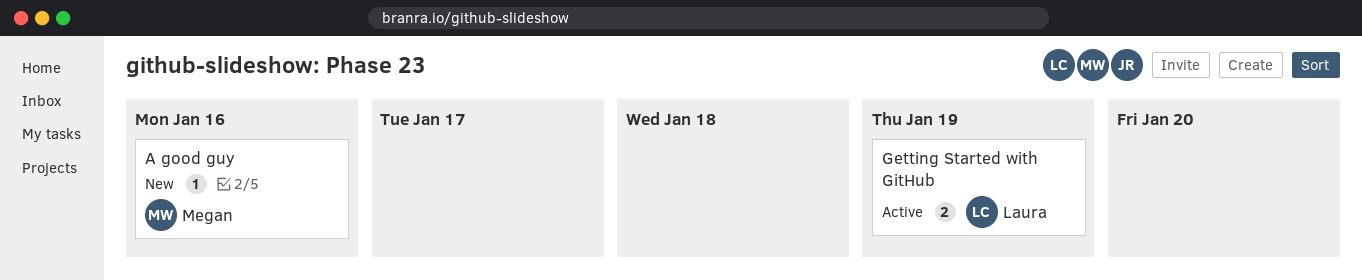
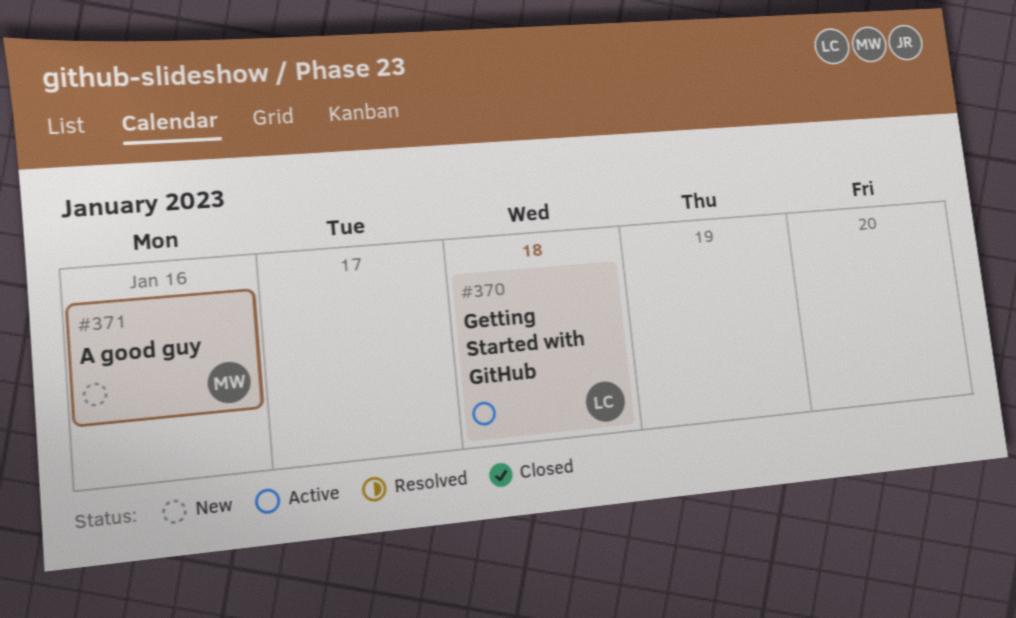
Getting Started with GitHub, due: Jan 19 -> Jan 18

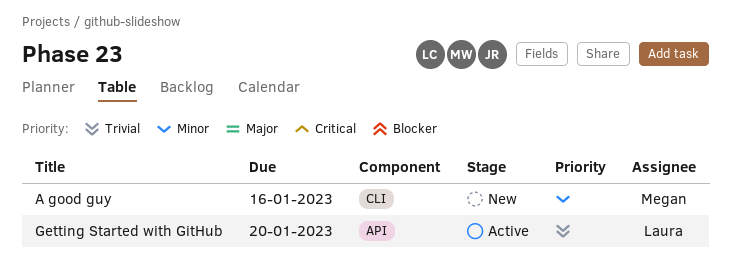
Getting Started with GitHub, due: Jan 18 -> Jan 20

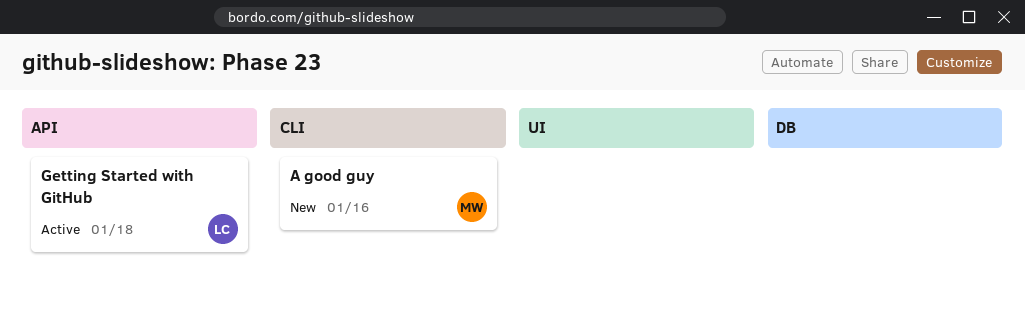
Getting Started with GitHub, due: Jan 20 -> Jan 18

